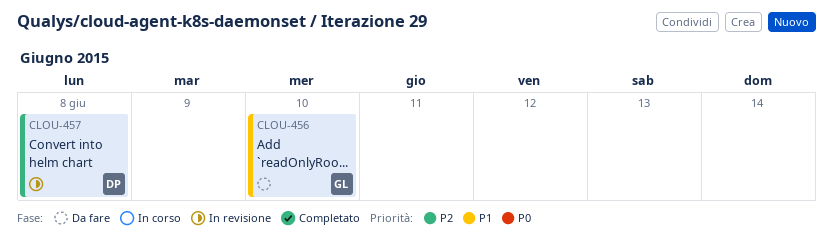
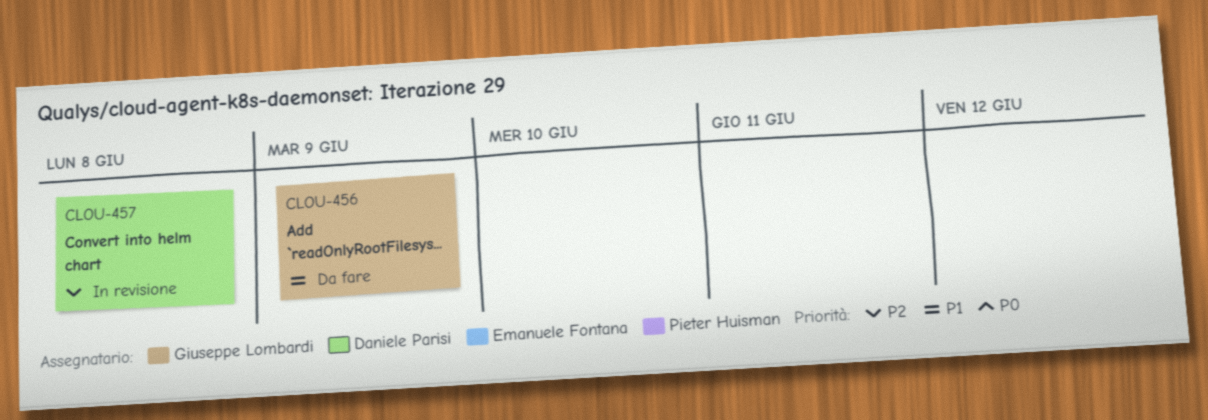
CLOU-456, due: Jun 10 -> Jun 9

